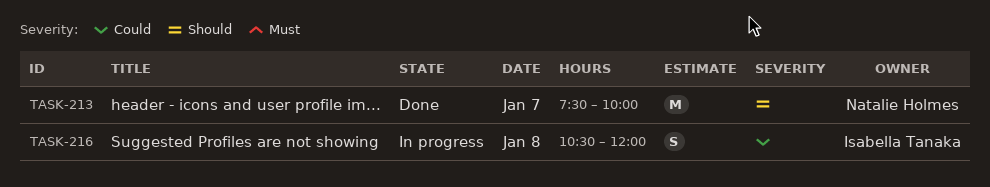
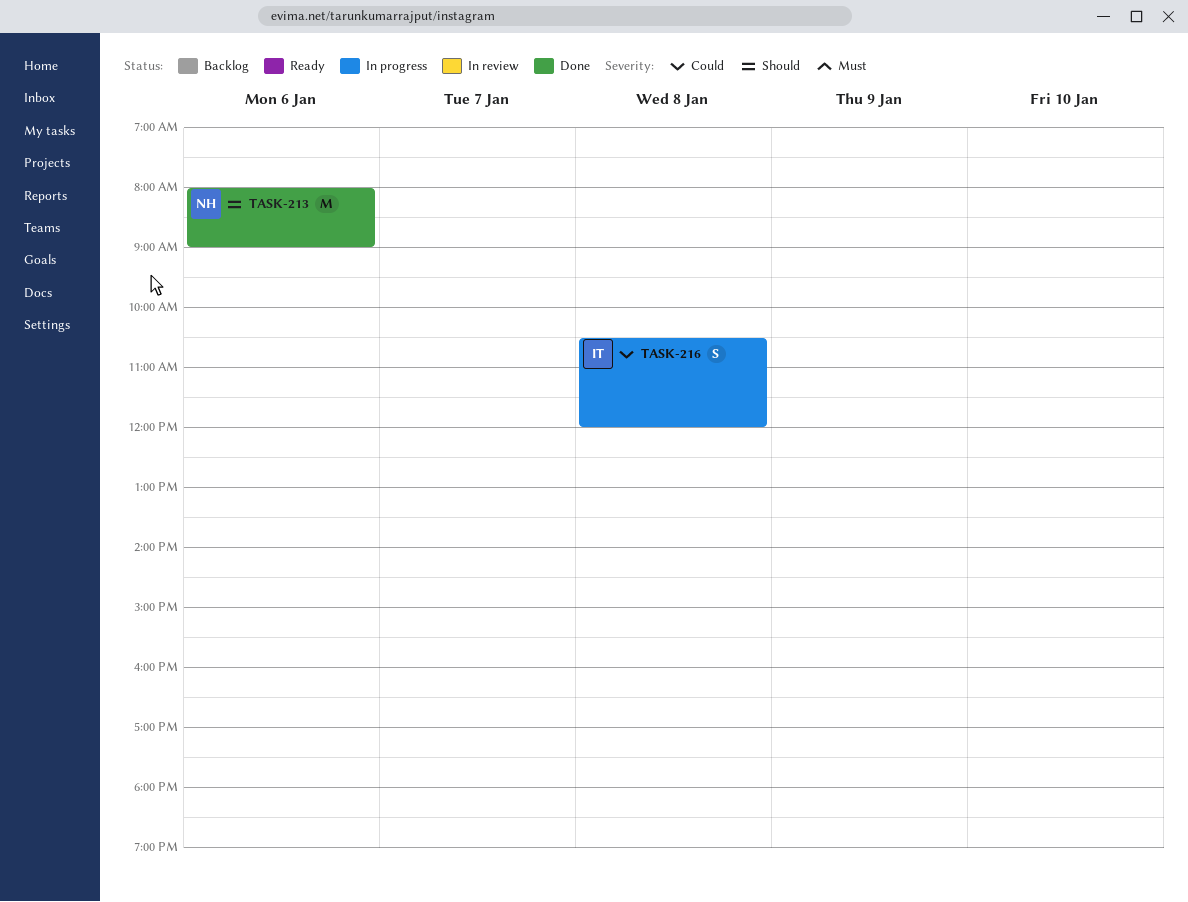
TASK-213, day: Jan 7 -> Jan 6
TASK-213, begins: 07:30 -> 08:00
TASK-213, ends: 10:00 -> 09:00

